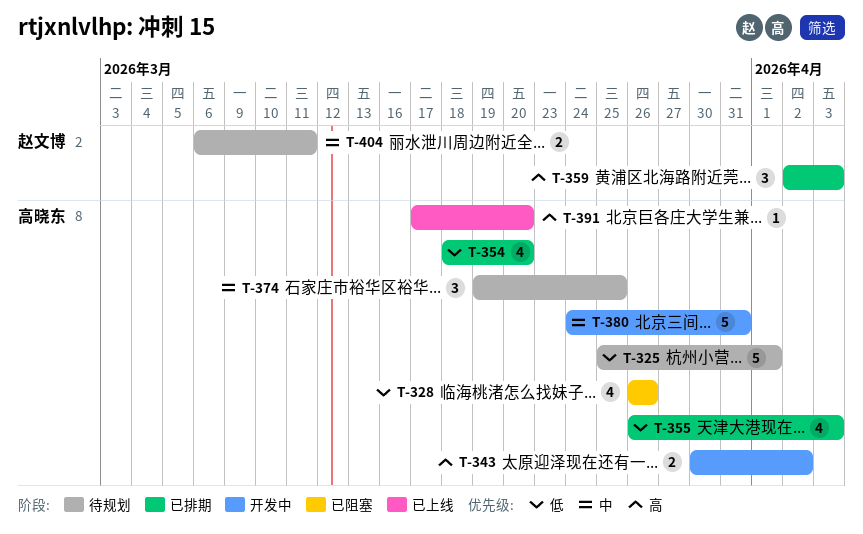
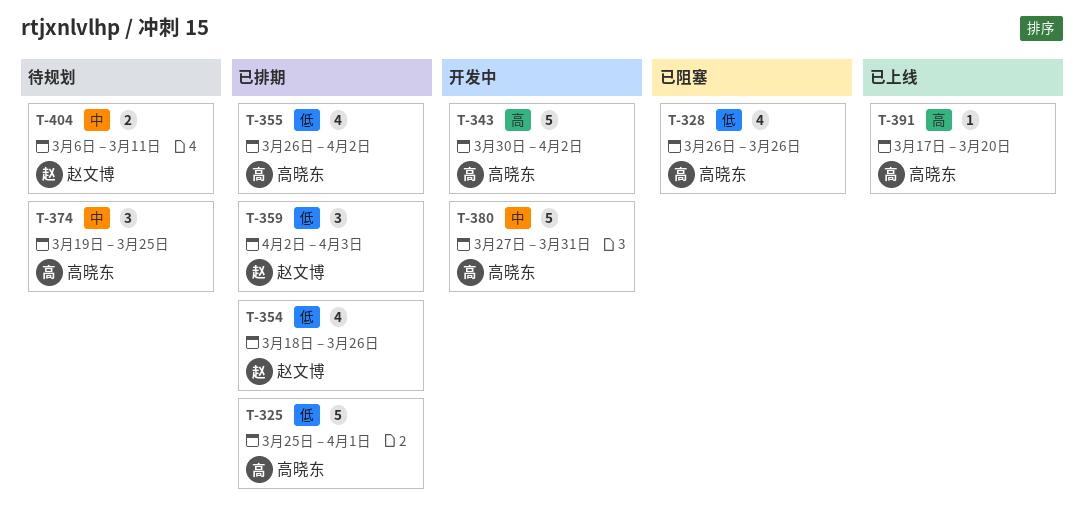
T-325, status: 待规划 -> 已排期
T-343, estimate: 2 -> 5
T-354, owner: 高晓东 -> 赵文博
T-354, due: Mar 20 -> Mar 26
T-355, due: Apr 3 -> Apr 2
T-359, priority: 高 -> 低
T-380, start: Mar 24 -> Mar 27

